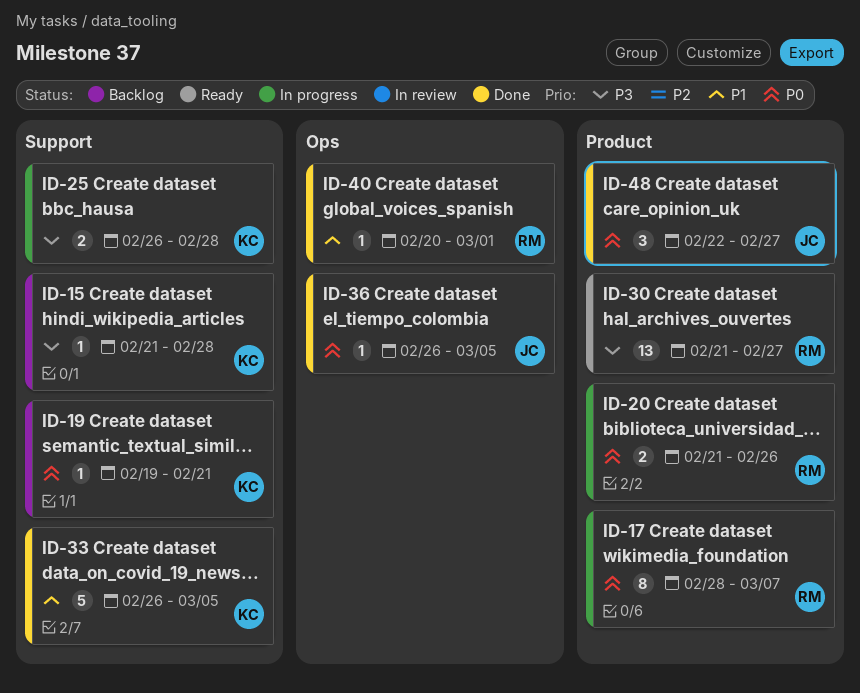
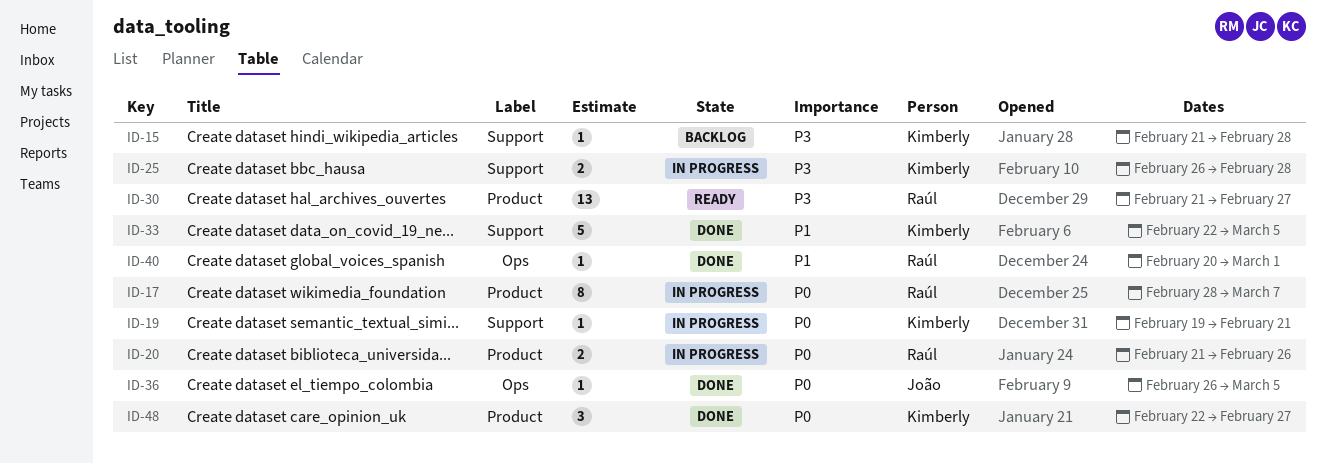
ID-19, status: Backlog -> In progress
ID-33, start: Feb 26 -> Feb 22
ID-48, owner: João -> Kimberly

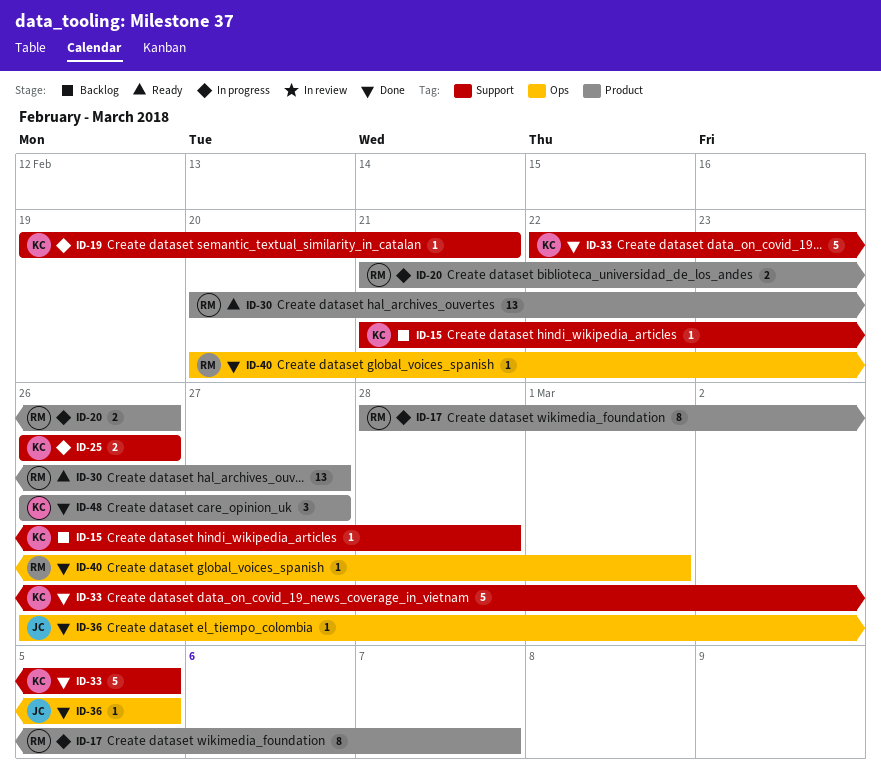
ID-25, due: Feb 28 -> Feb 26
ID-30, start: Feb 21 -> Feb 20
ID-48, start: Feb 22 -> Feb 26

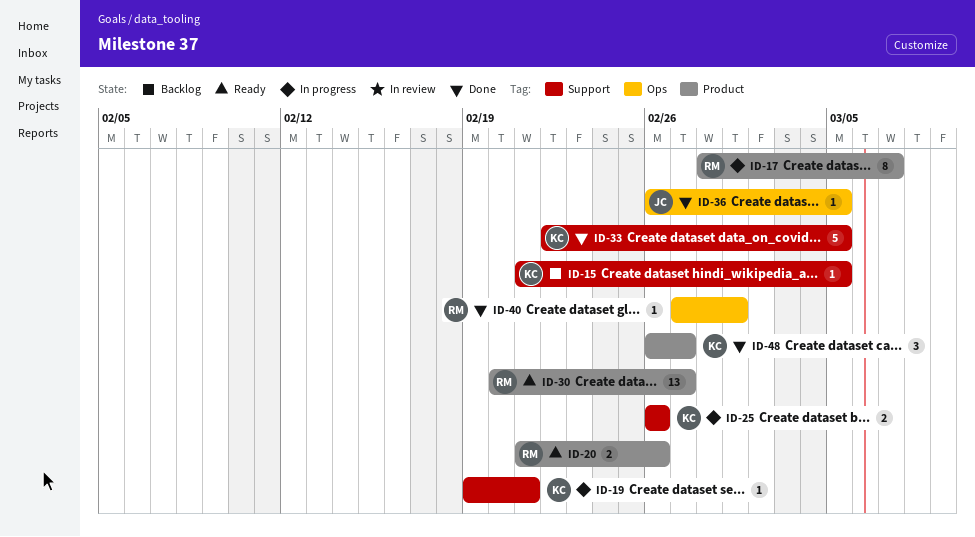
ID-15, due: Feb 28 -> Mar 5
ID-20, status: In progress -> Ready
ID-40, start: Feb 20 -> Feb 27

